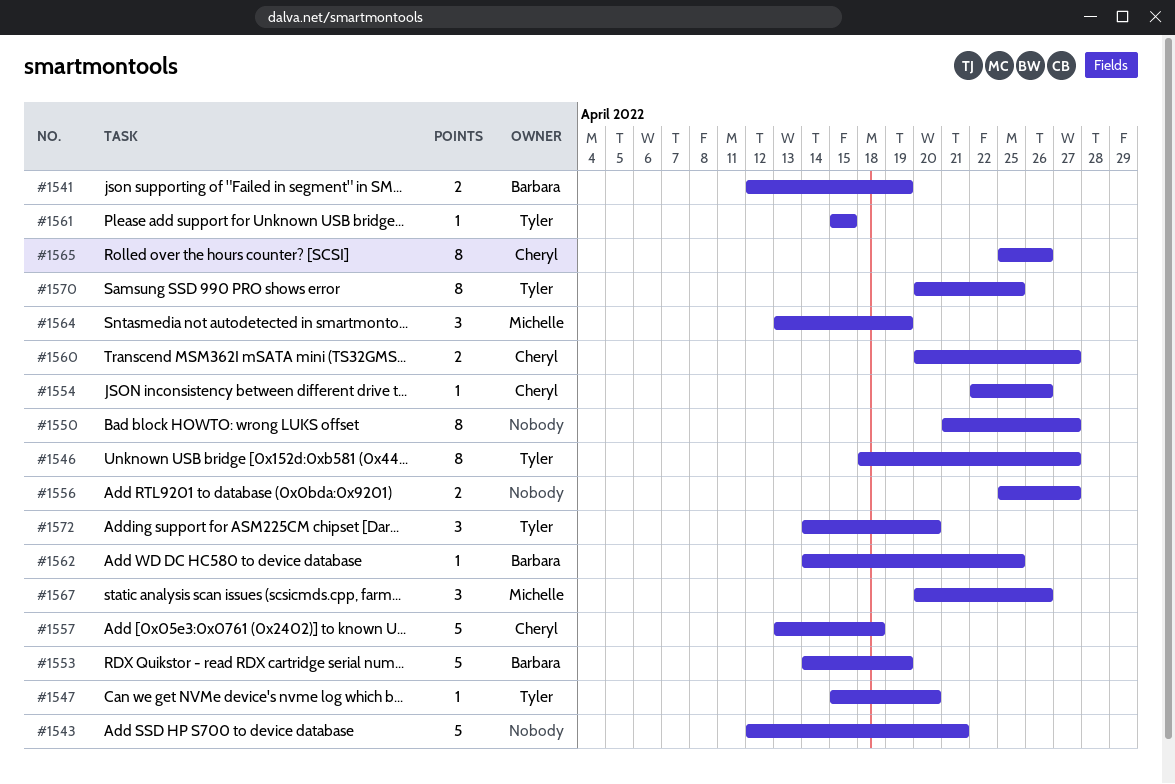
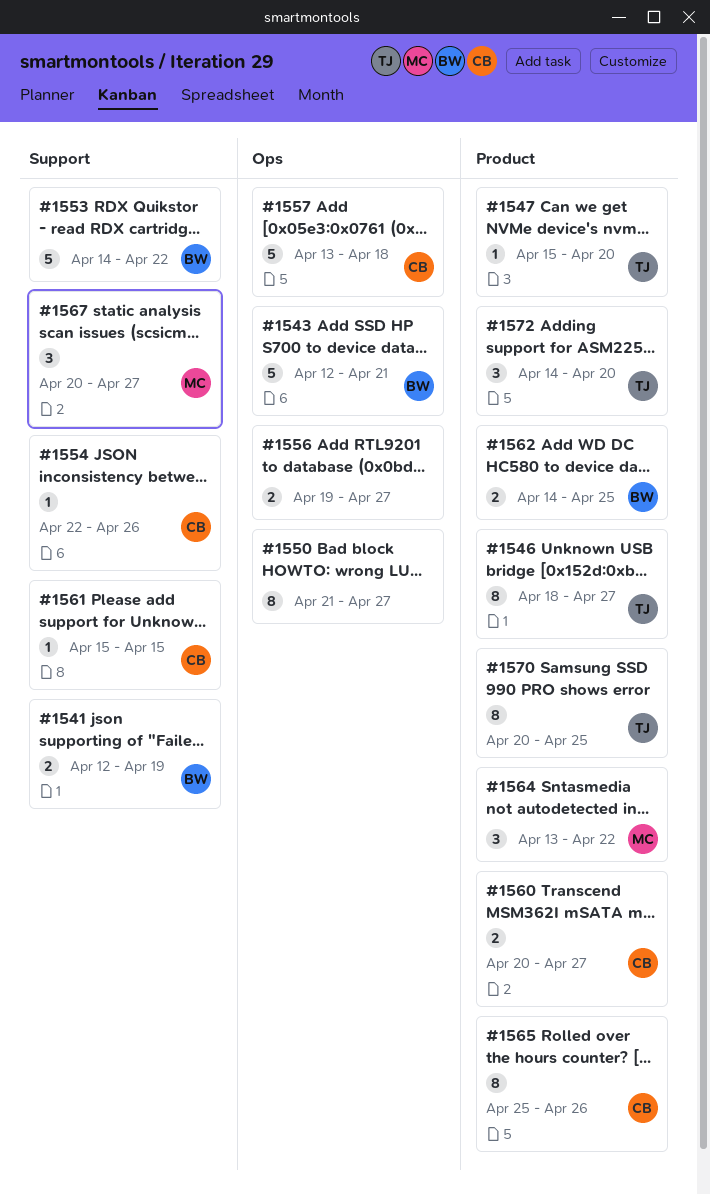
#1543, owner: none -> Barbara
#1553, due: Apr 19 -> Apr 22
#1556, start: Apr 25 -> Apr 19
#1561, owner: Tyler -> Cheryl
#1562, estimate: 1 -> 2
#1564, due: Apr 19 -> Apr 22
#1567, due: Apr 26 -> Apr 27

